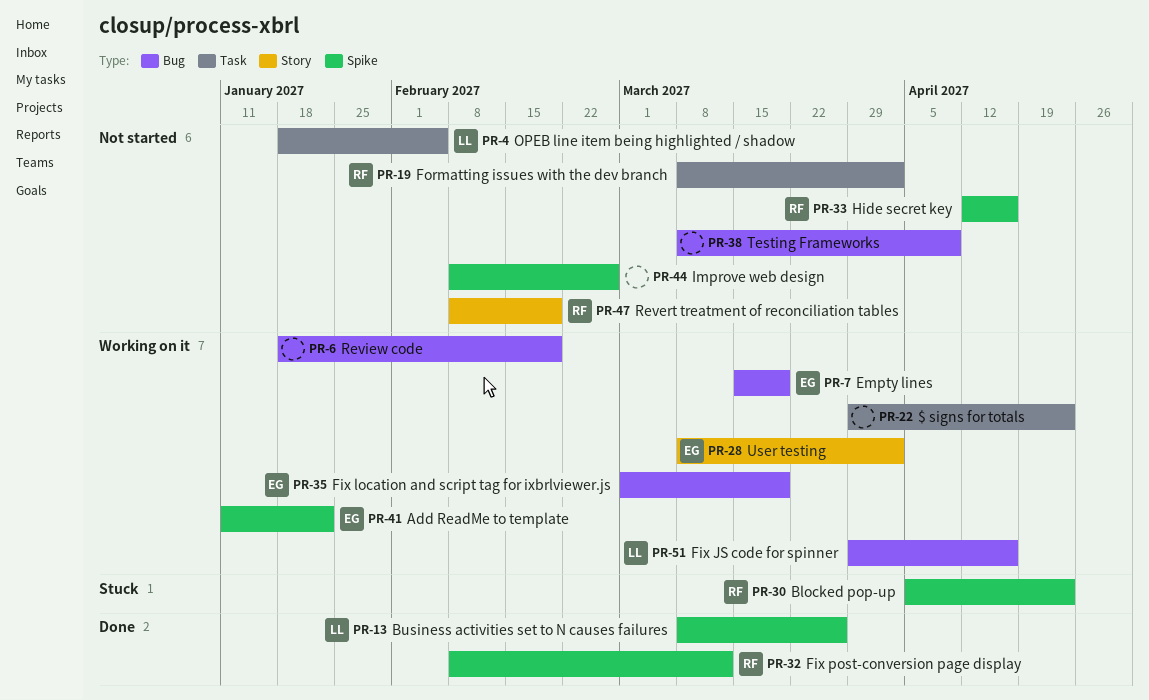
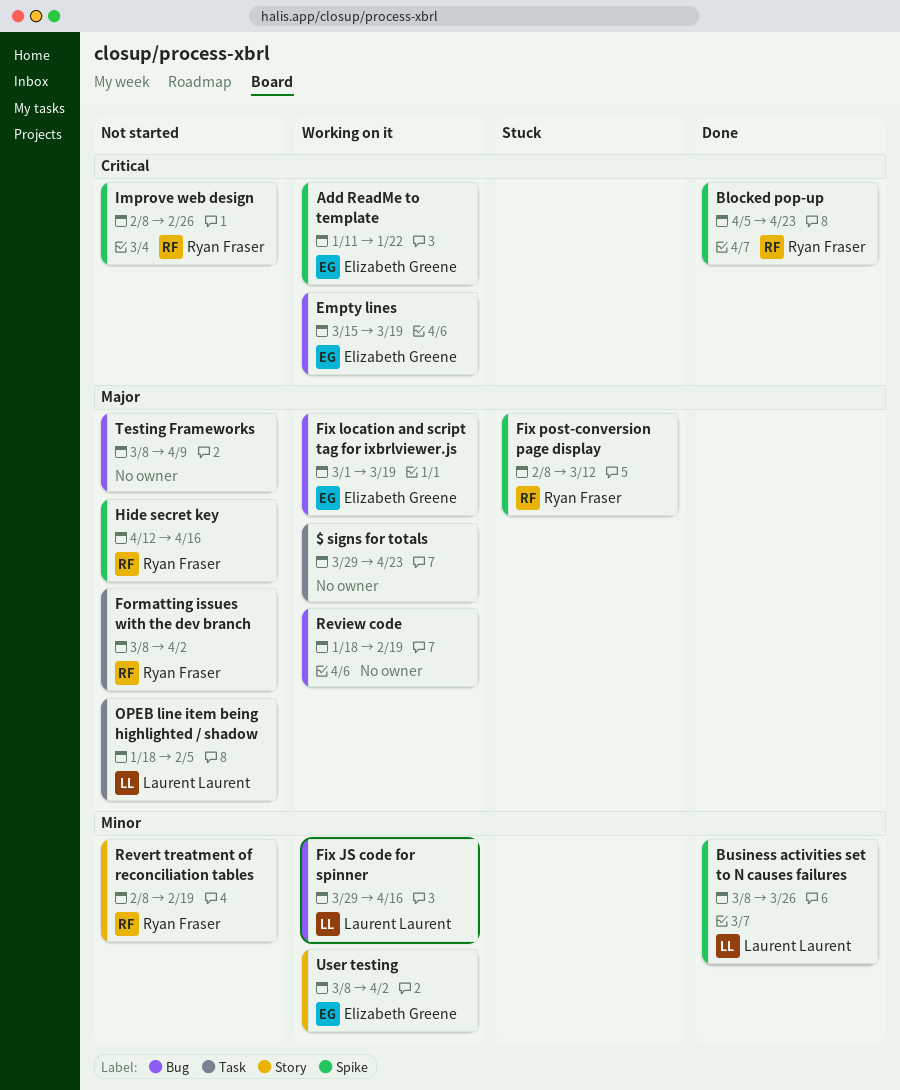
Blocked pop-up, status: Stuck -> Done
Fix post-conversion page display, status: Done -> Stuck
Improve web design, owner: none -> Ryan Fraser

